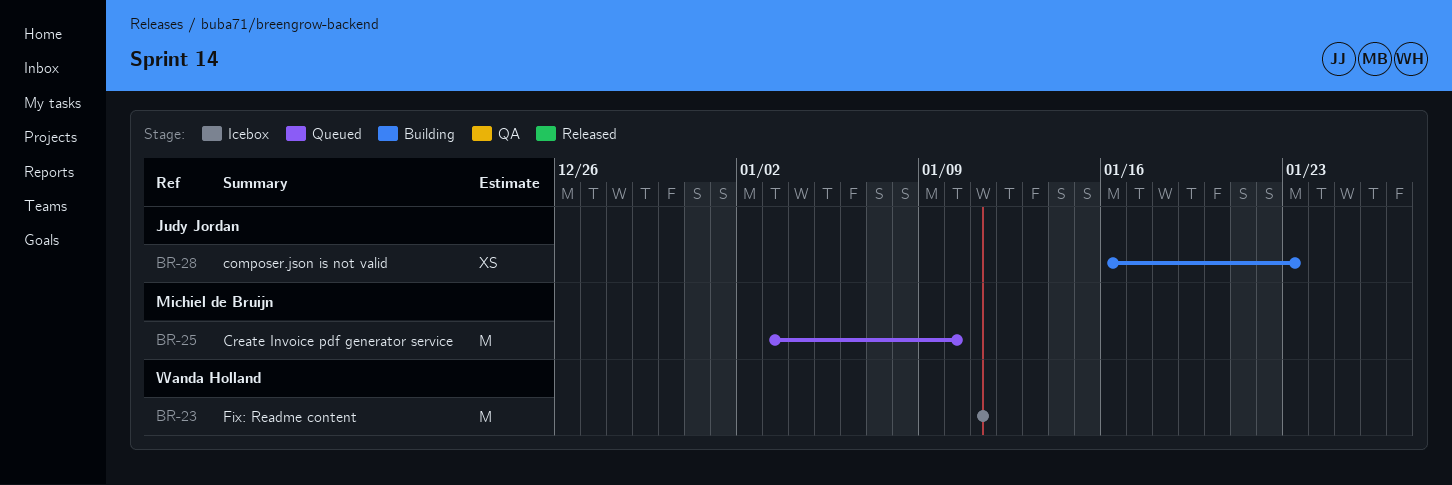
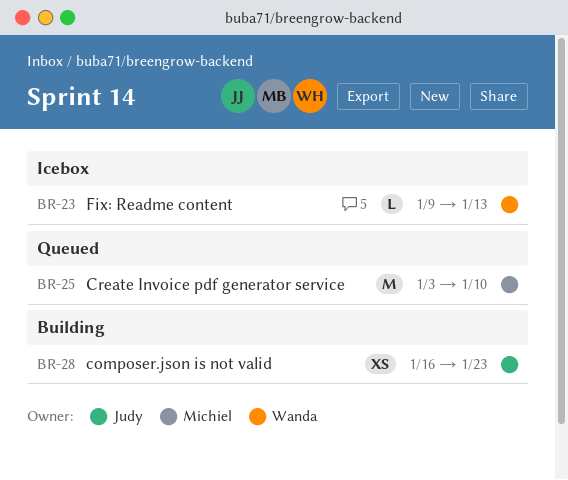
BR-23, estimate: M -> L
BR-23, start: Jan 11 -> Jan 9
BR-23, due: Jan 11 -> Jan 13

